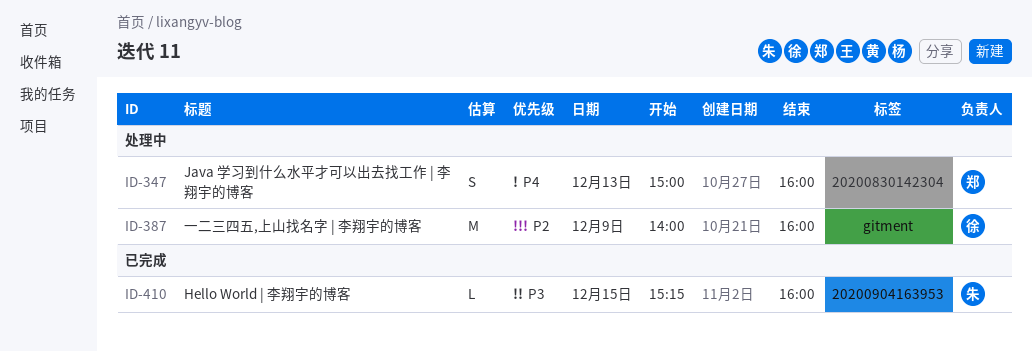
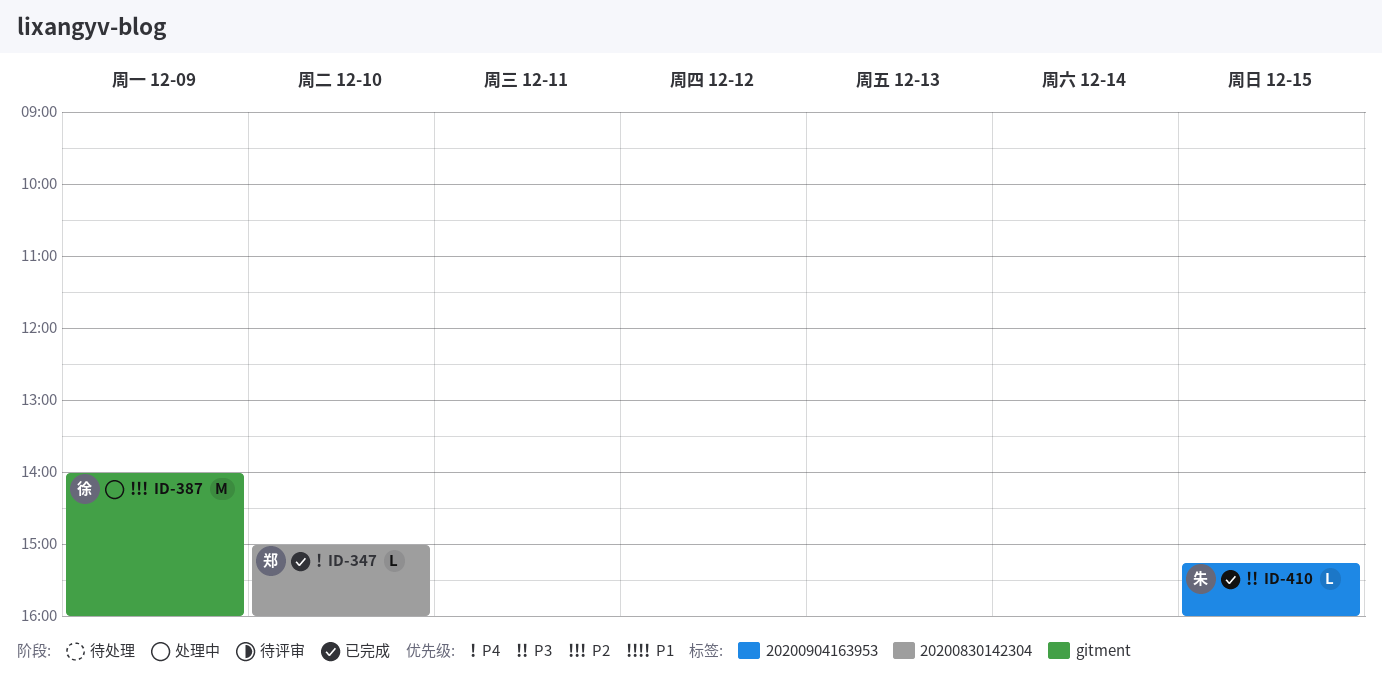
ID-347, status: 处理中 -> 已完成
ID-347, estimate: S -> L
ID-347, day: Dec 13 -> Dec 10

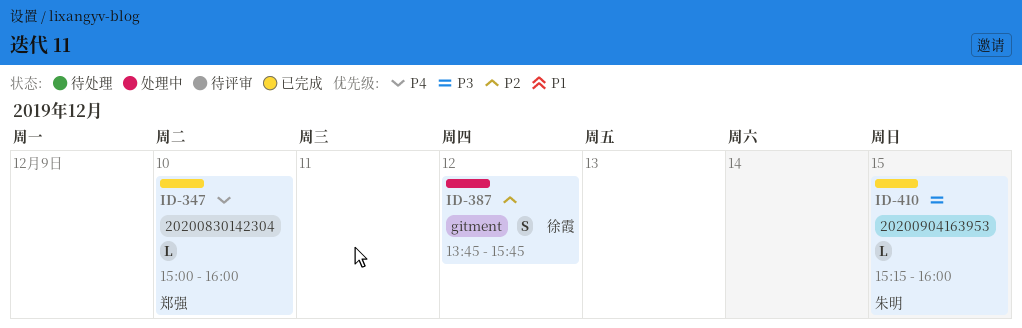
ID-387, estimate: M -> S
ID-387, day: Dec 9 -> Dec 12
ID-387, begins: 14:00 -> 13:45
ID-387, ends: 16:00 -> 15:45

